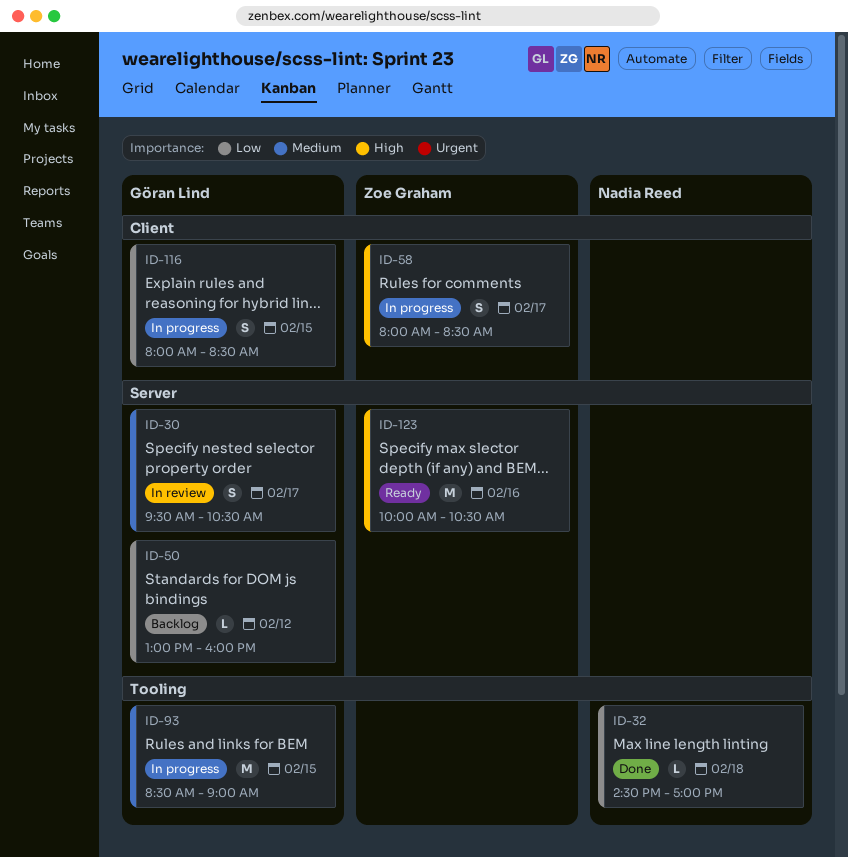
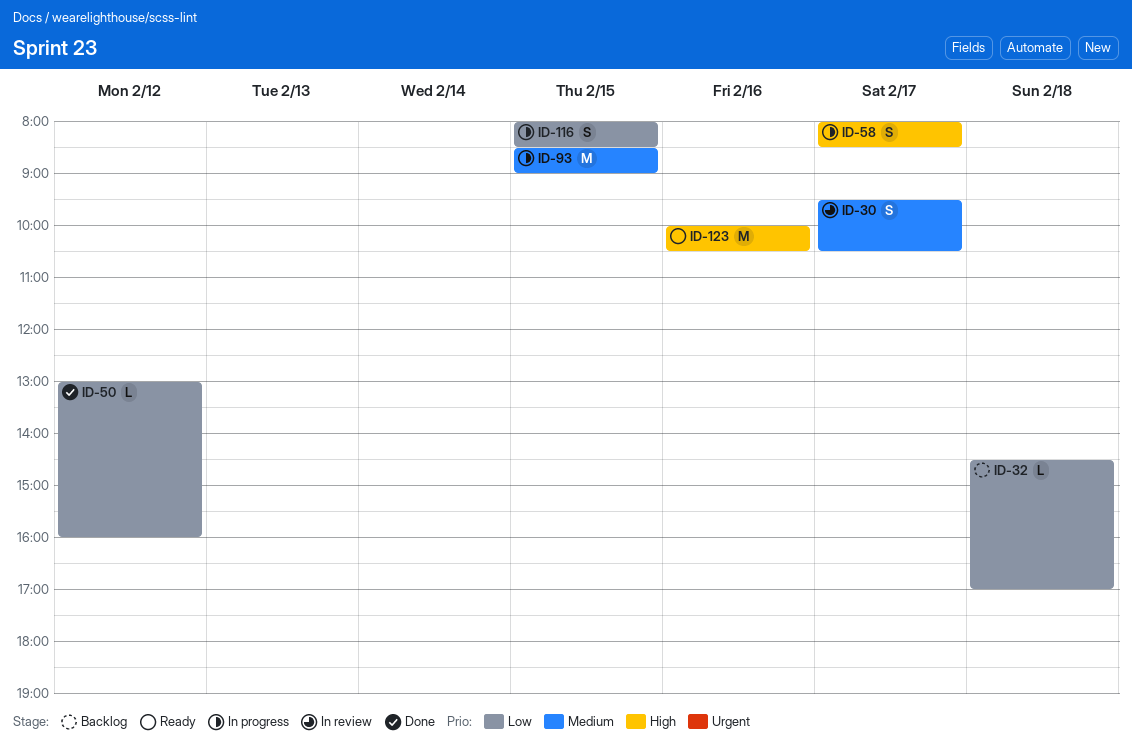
ID-32, status: Done -> Backlog
ID-50, status: Backlog -> Done

